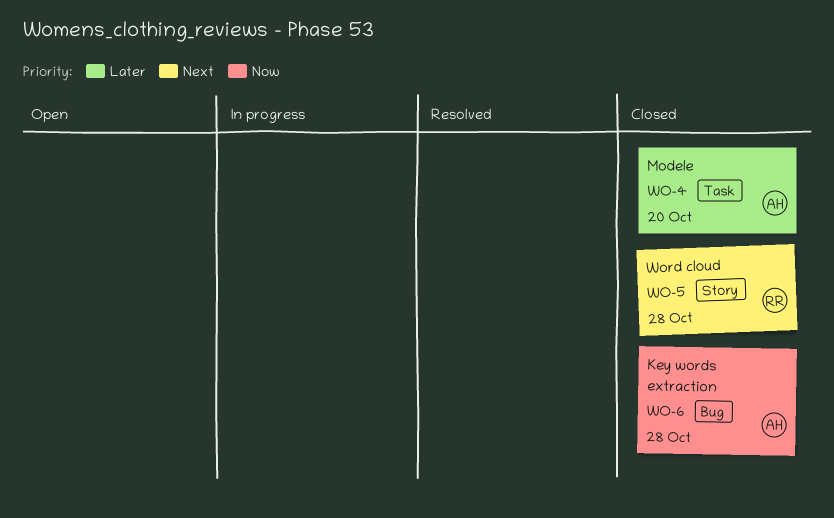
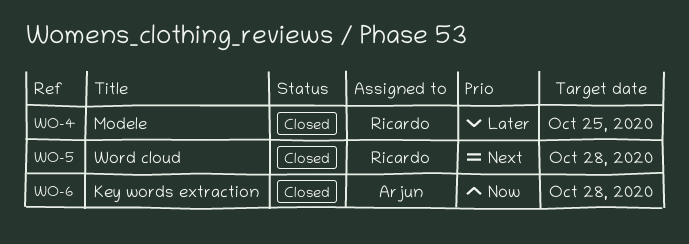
WO-4, owner: Arjun -> Ricardo
WO-4, due: Oct 20 -> Oct 25

